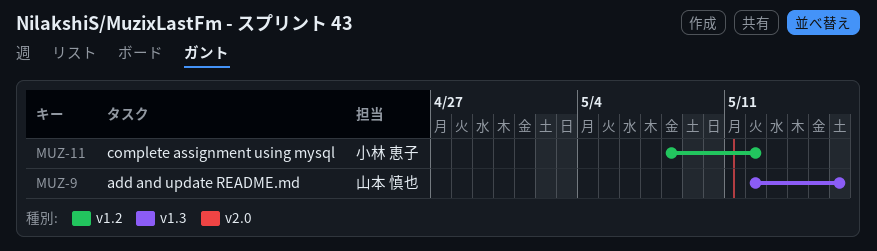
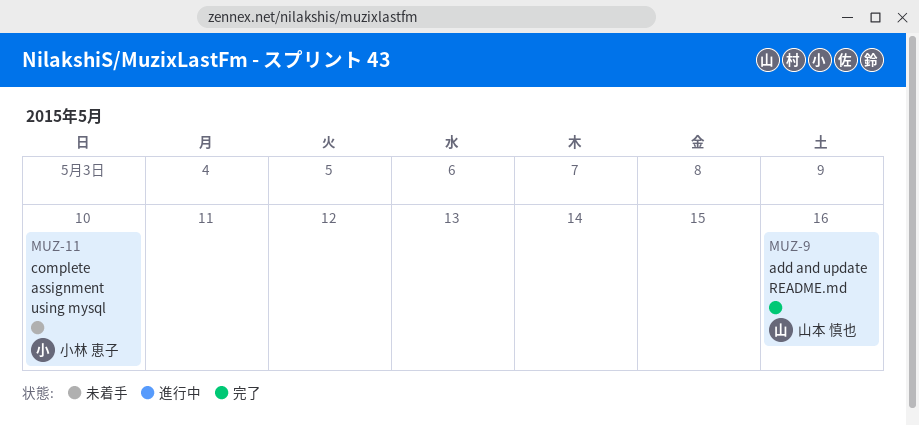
MUZ-11, due: May 12 -> May 10

